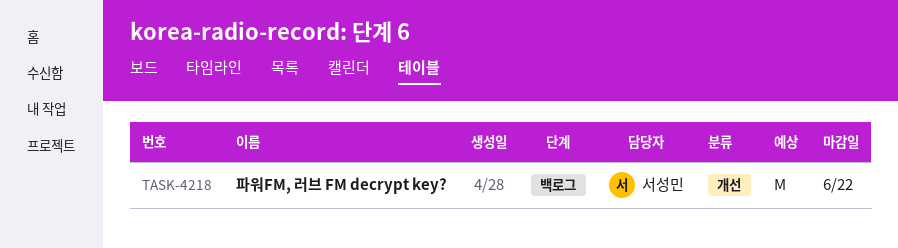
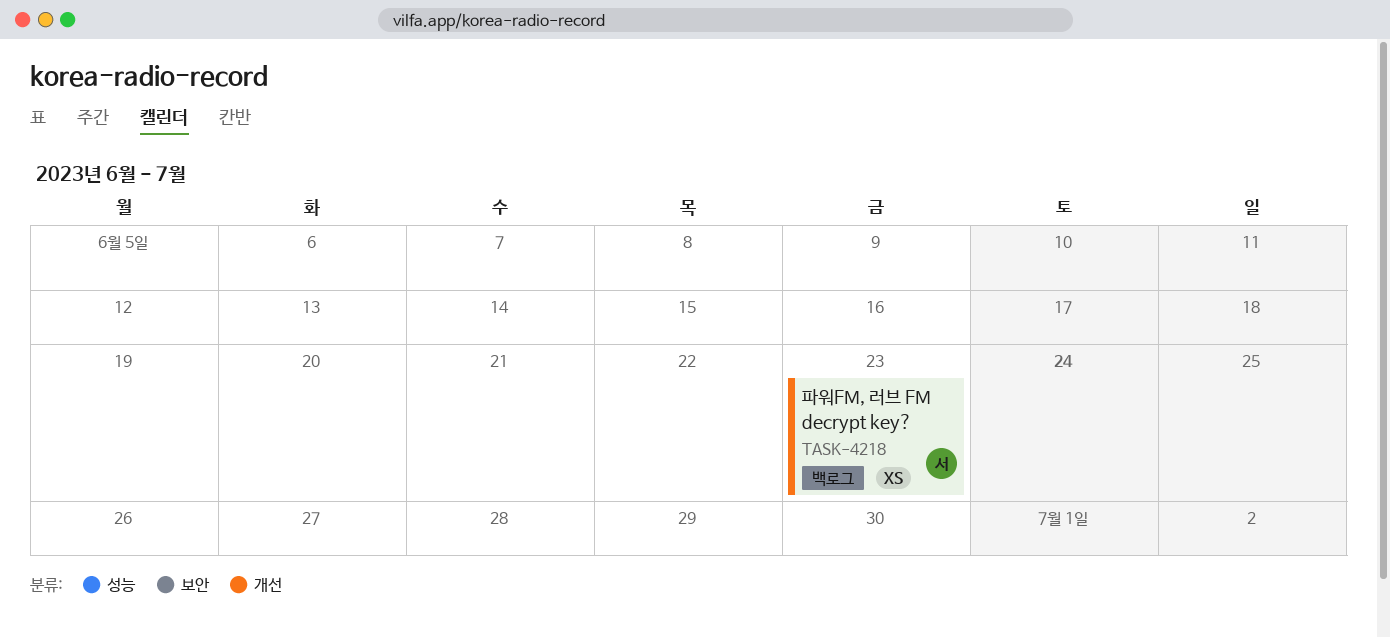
TASK-4218, estimate: M -> XS
TASK-4218, due: Jun 22 -> Jun 23

